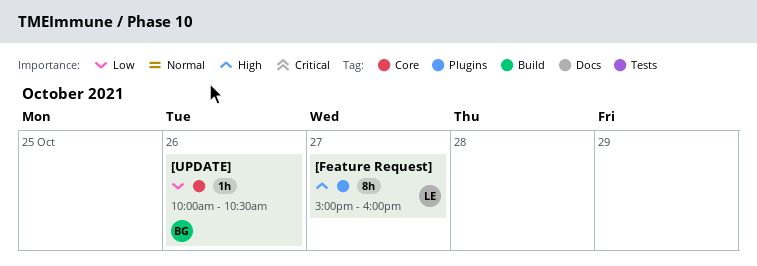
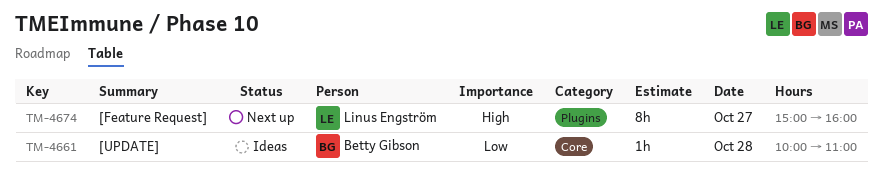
[UPDATE], day: Oct 26 -> Oct 28
[UPDATE], ends: 10:30 -> 11:00

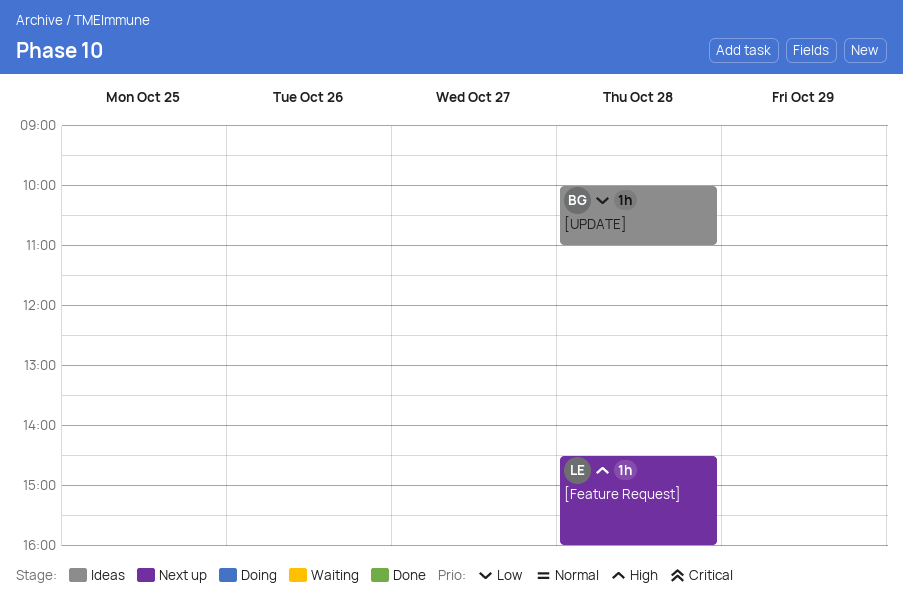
[Feature Request], estimate: 8h -> 1h
[Feature Request], day: Oct 27 -> Oct 28
[Feature Request], begins: 15:00 -> 14:30

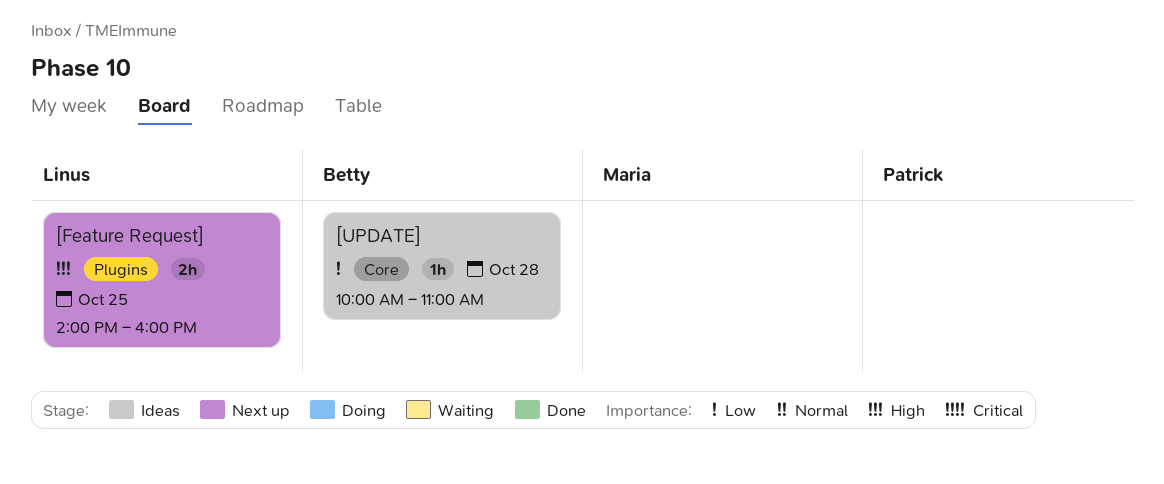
[Feature Request], estimate: 1h -> 2h
[Feature Request], day: Oct 28 -> Oct 25
[Feature Request], begins: 14:30 -> 14:00

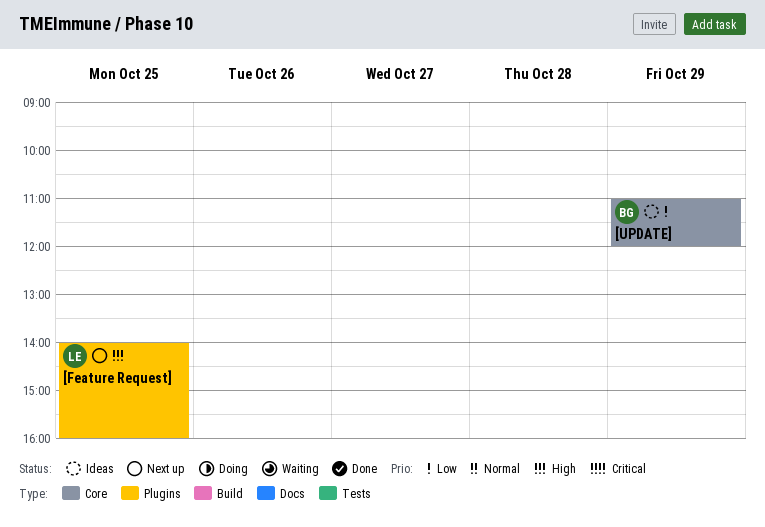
[UPDATE], day: Oct 28 -> Oct 29
[UPDATE], begins: 10:00 -> 11:00
[UPDATE], ends: 11:00 -> 12:00

